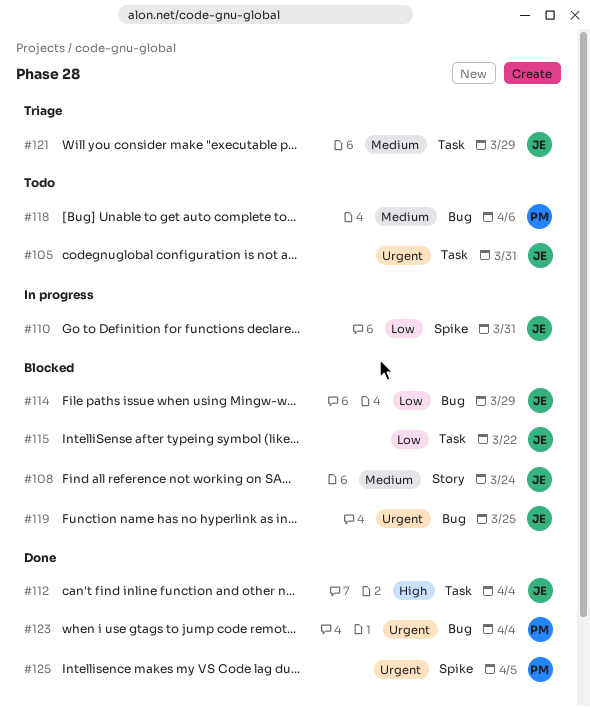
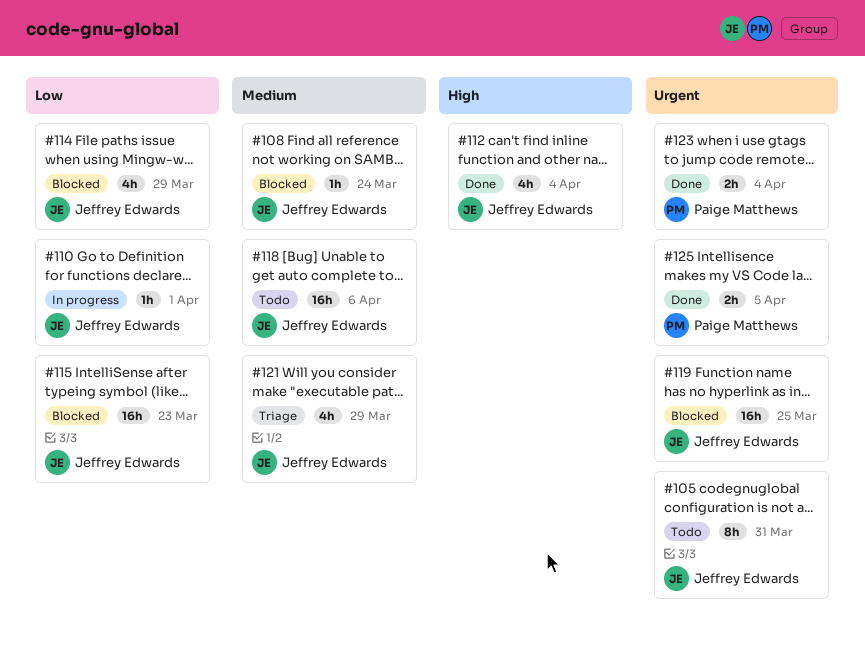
#110, due: Mar 31 -> Apr 1
#115, due: Mar 22 -> Mar 23
#118, owner: Paige Matthews -> Jeffrey Edwards

